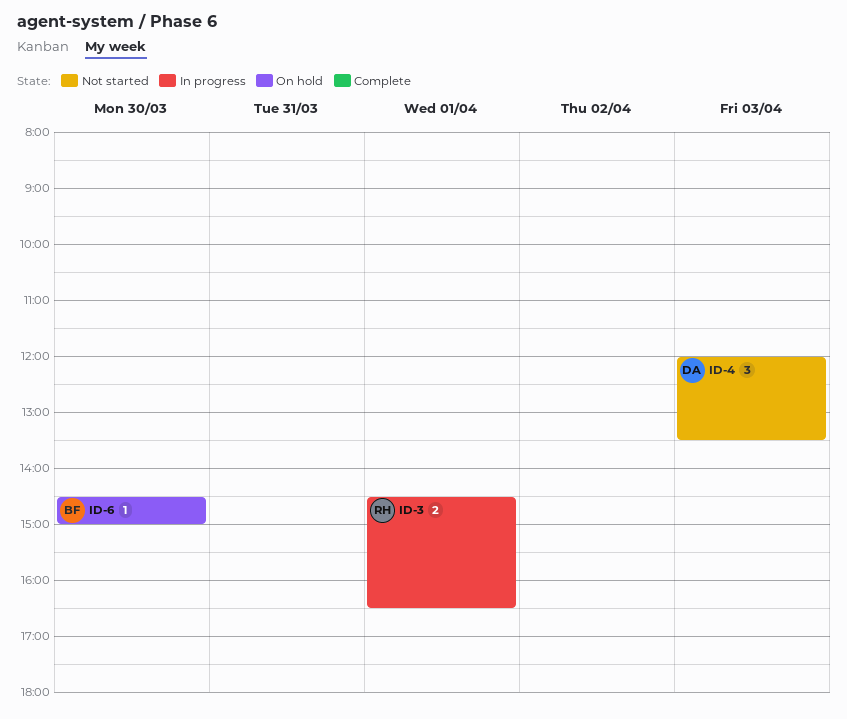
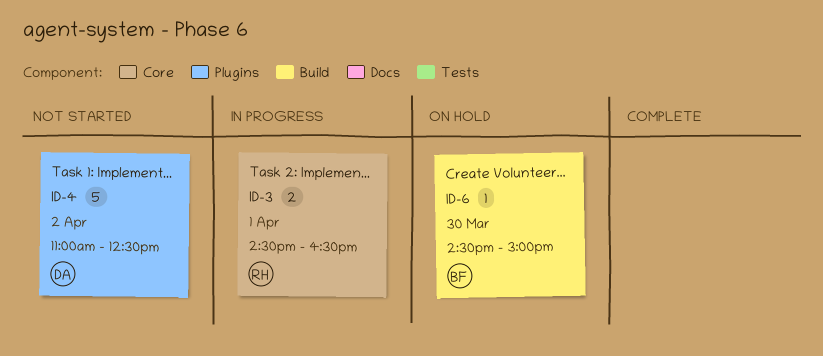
ID-4, estimate: 3 -> 5
ID-4, day: Apr 3 -> Apr 2
ID-4, begins: 12:00 -> 11:00
ID-4, ends: 13:30 -> 12:30

